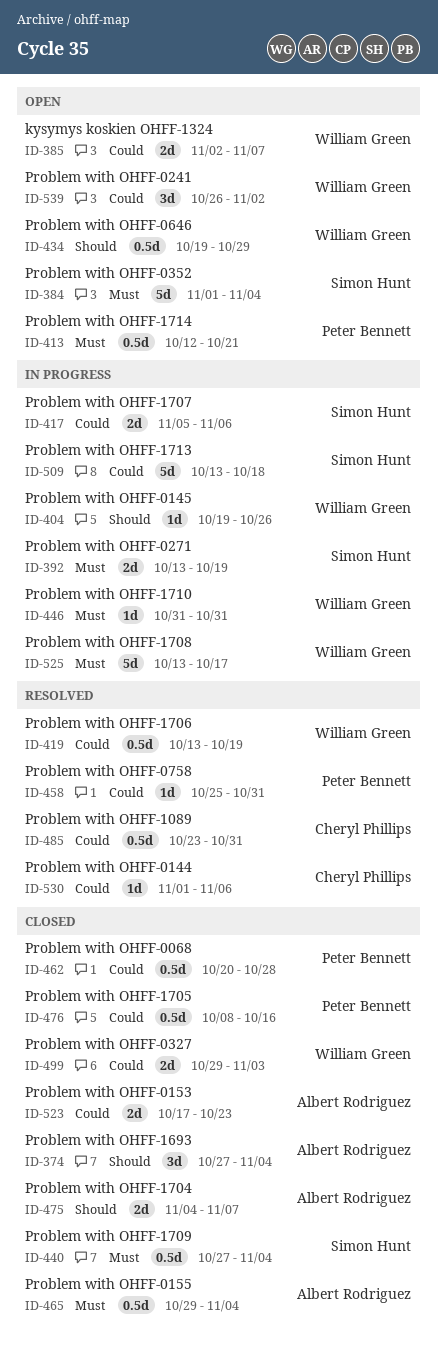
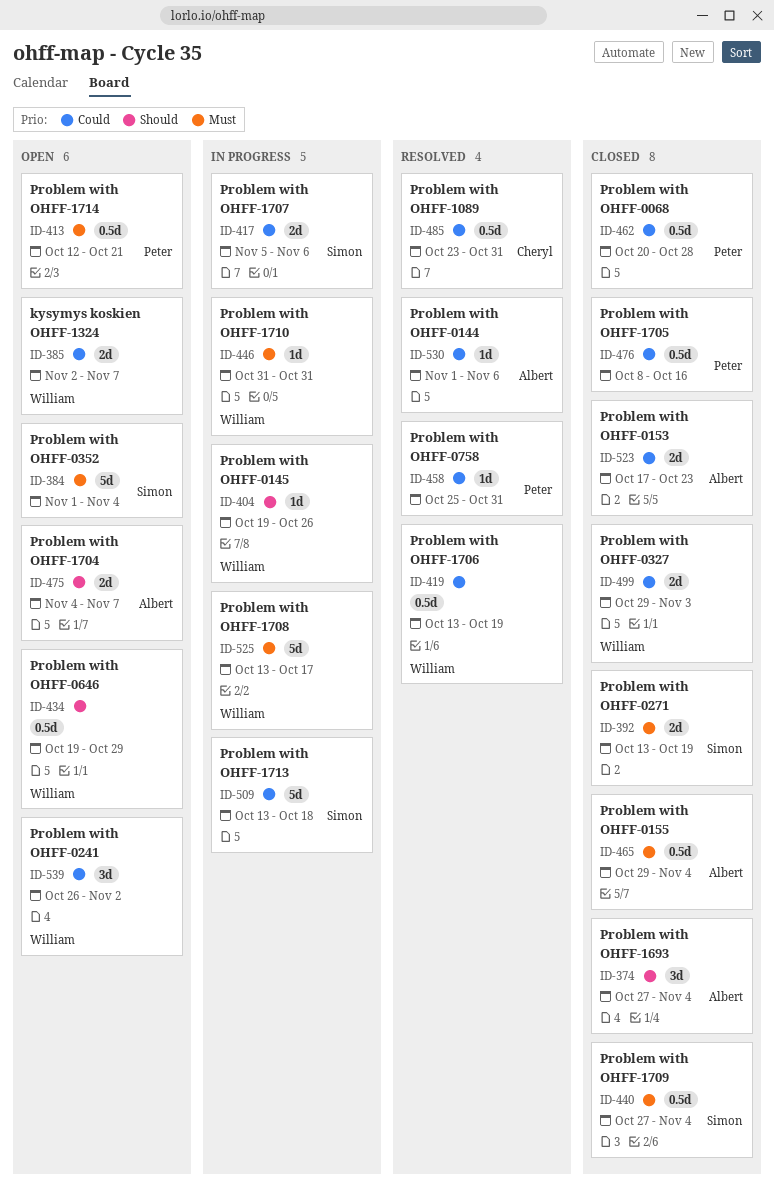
ID-392, status: In progress -> Closed
ID-475, status: Closed -> Open
ID-530, owner: Cheryl Phillips -> Albert Rodriguez

